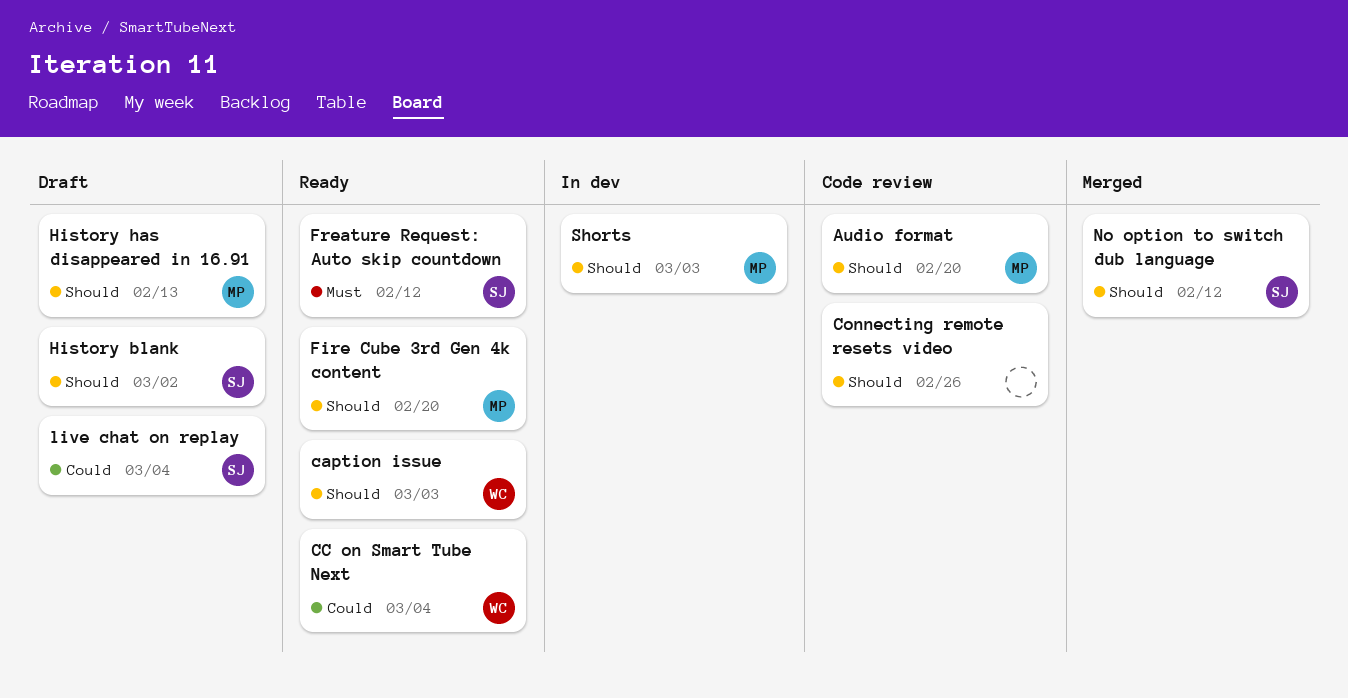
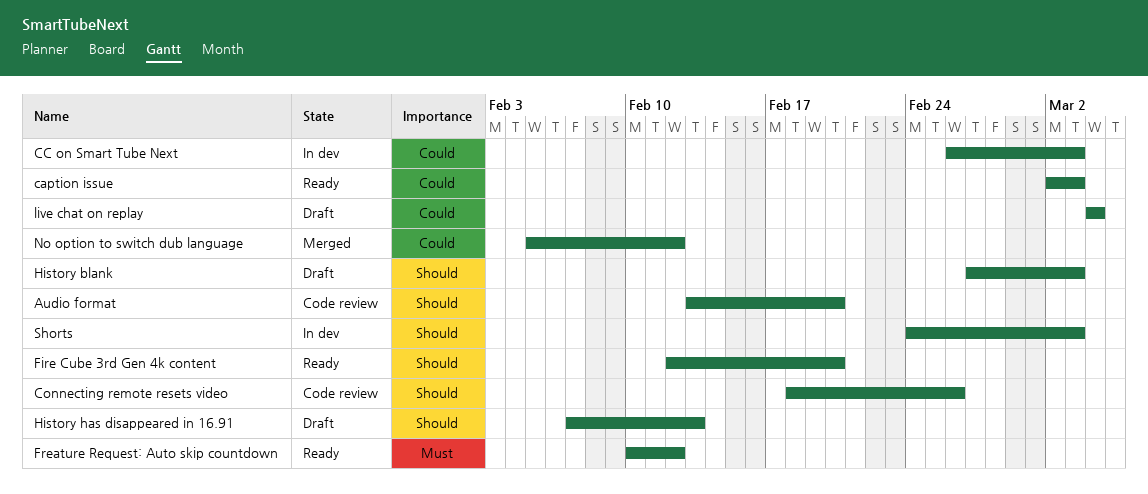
caption issue, priority: Should -> Could
CC on Smart Tube Next, status: Ready -> In dev
CC on Smart Tube Next, due: Mar 4 -> Mar 3
History blank, due: Mar 2 -> Mar 3
No option to switch dub language, priority: Should -> Could

